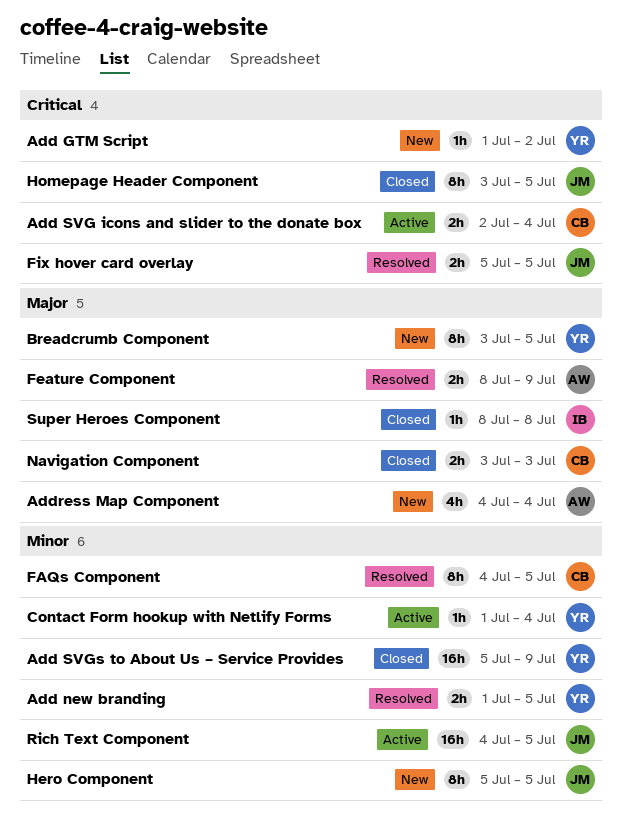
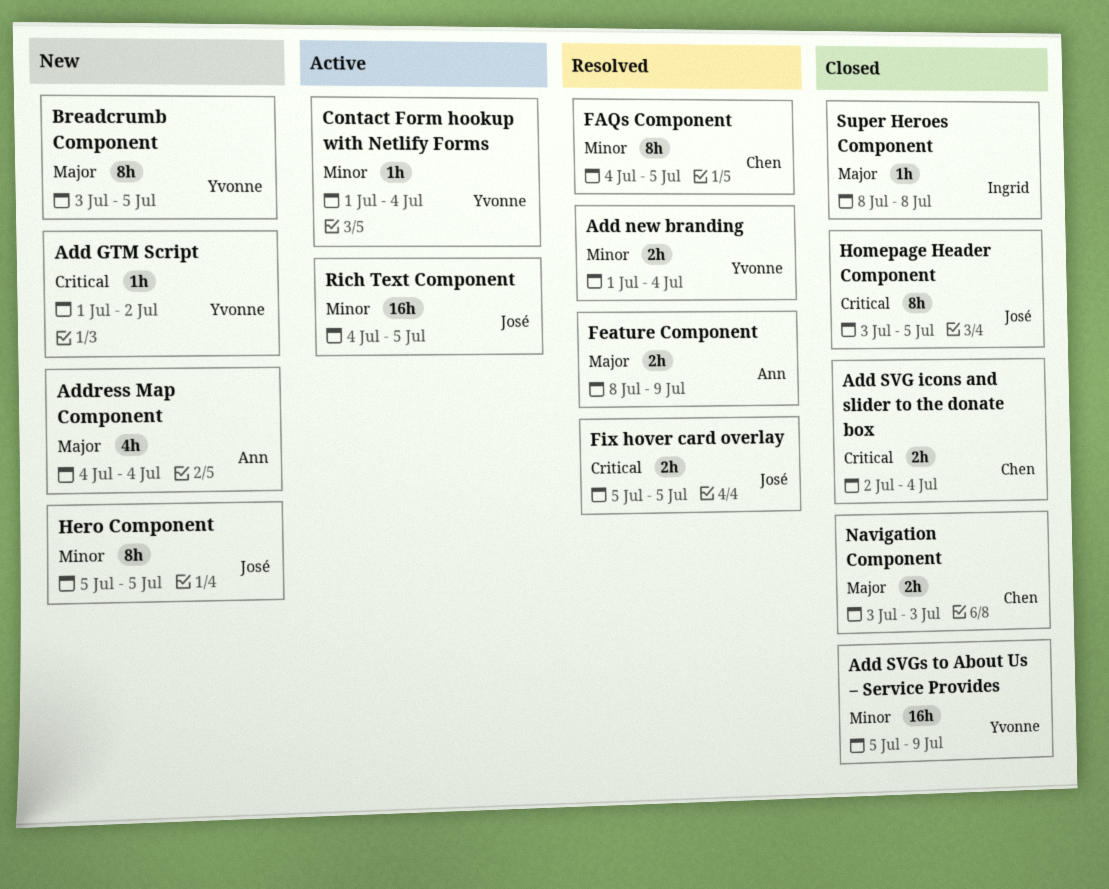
Add new branding, due: Jul 5 -> Jul 4
Add SVG icons and slider to the donate box, status: Active -> Closed

